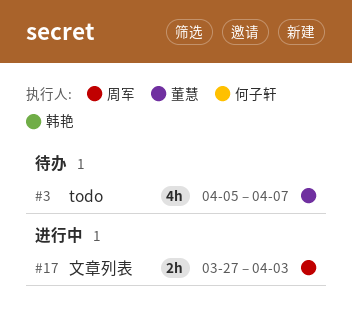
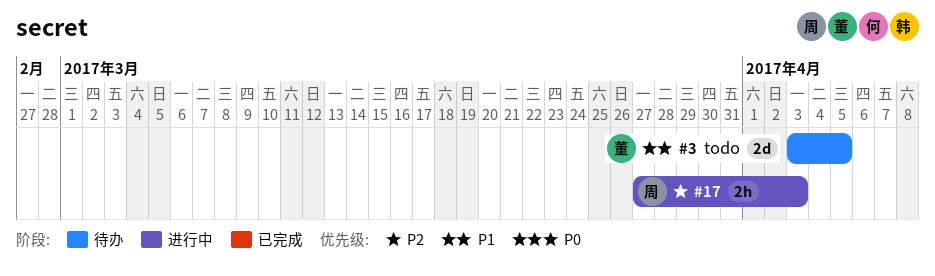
#3, estimate: 4h -> 2d
#3, start: Apr 5 -> Apr 3
#3, due: Apr 7 -> Apr 5

